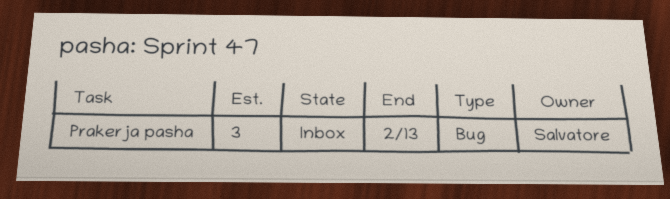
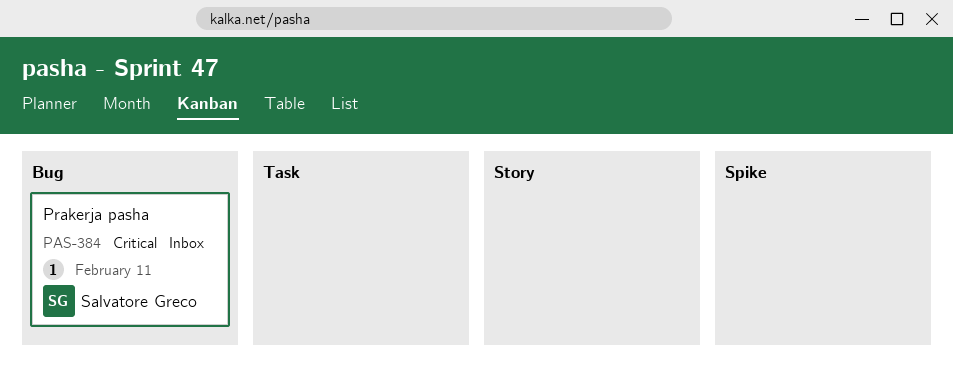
Prakerja pasha, estimate: 3 -> 1
Prakerja pasha, due: Feb 13 -> Feb 11

